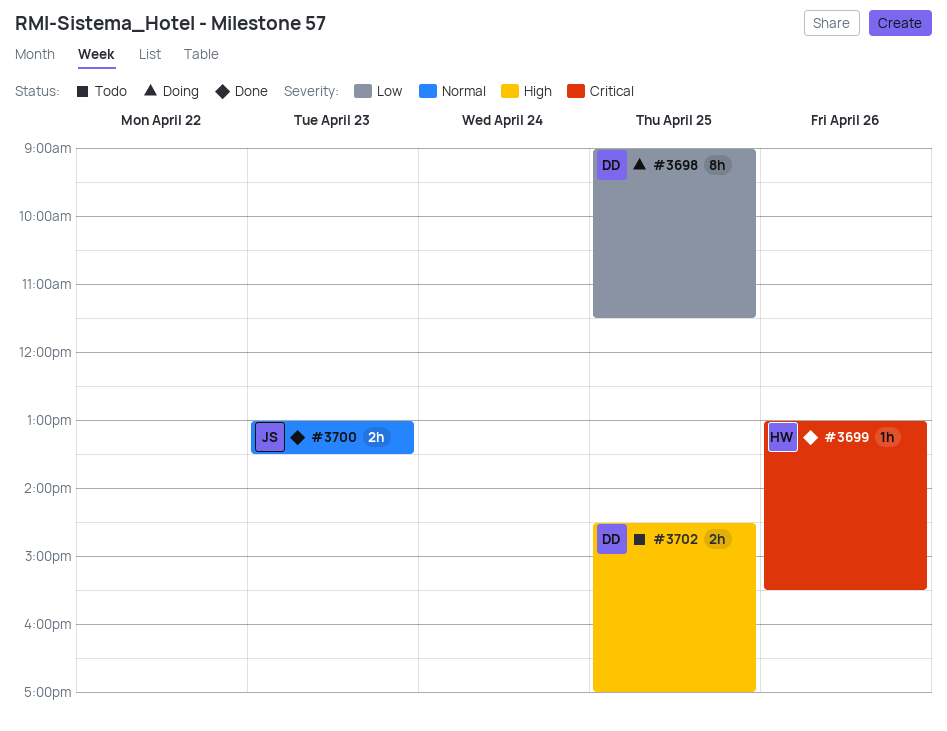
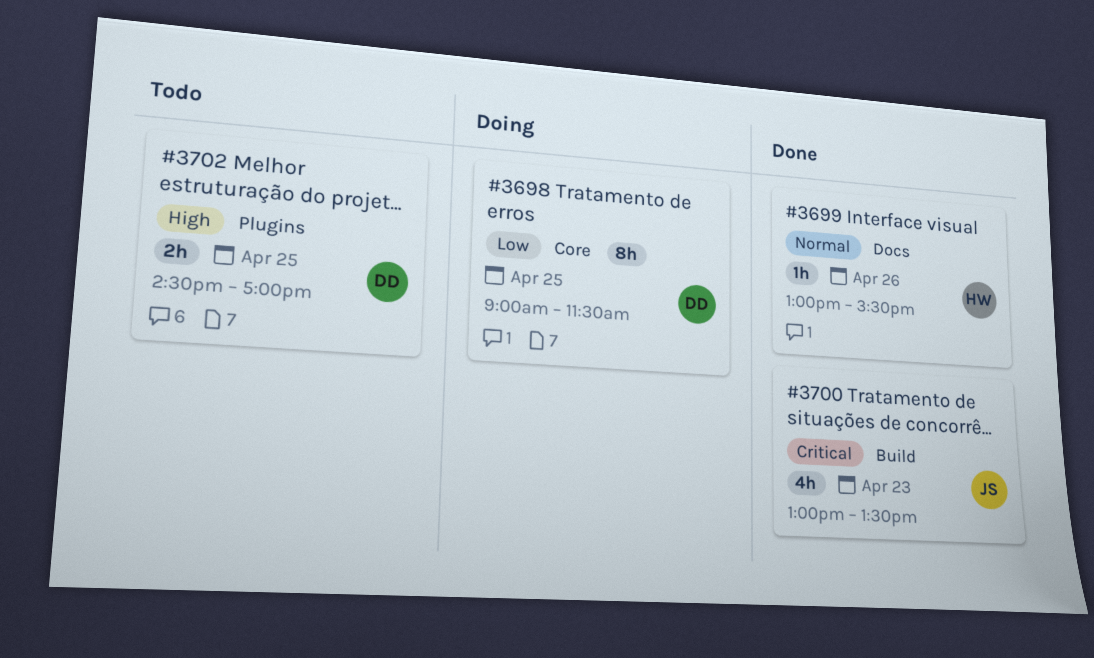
#3699, priority: Critical -> Normal
#3700, priority: Normal -> Critical
#3700, estimate: 2h -> 4h

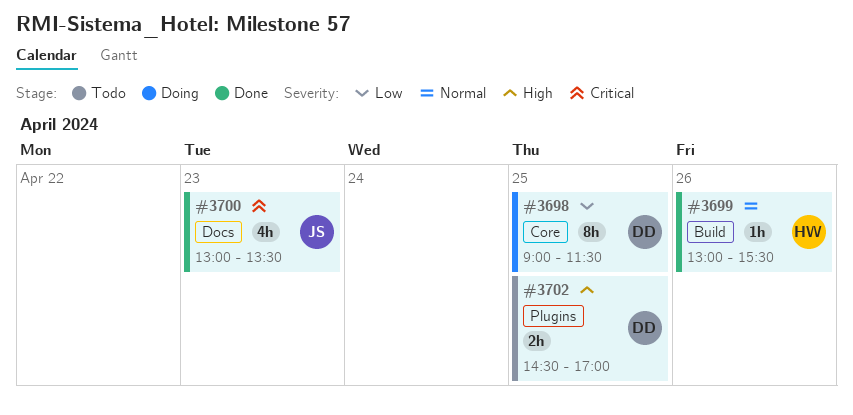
#3699, label: Docs -> Build
#3700, label: Build -> Docs

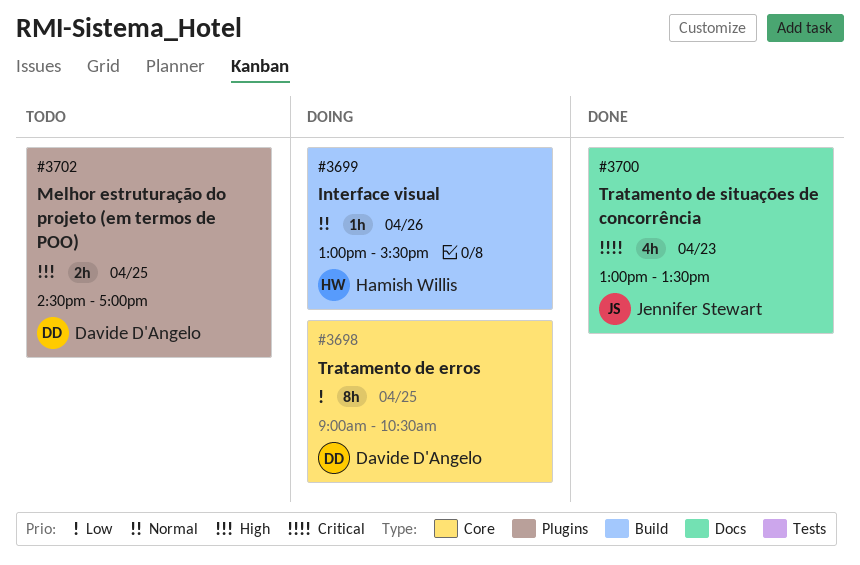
#3698, ends: 11:30 -> 10:30
#3699, status: Done -> Doing

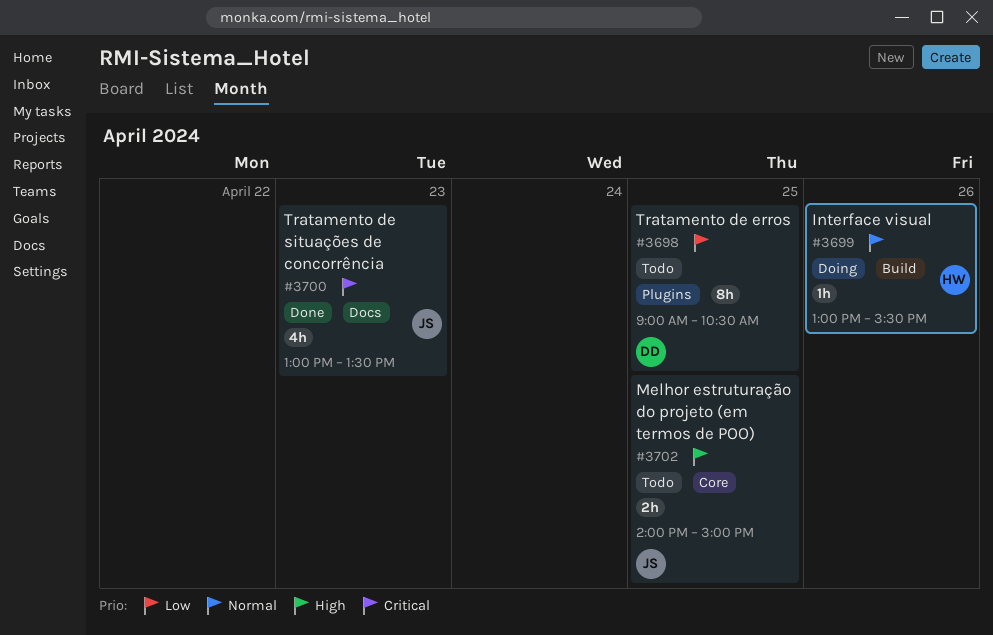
#3698, status: Doing -> Todo
#3698, label: Core -> Plugins
#3702, owner: Davide D'Angelo -> Jennifer Stewart
#3702, label: Plugins -> Core
#3702, begins: 14:30 -> 14:00
#3702, ends: 17:00 -> 15:00

